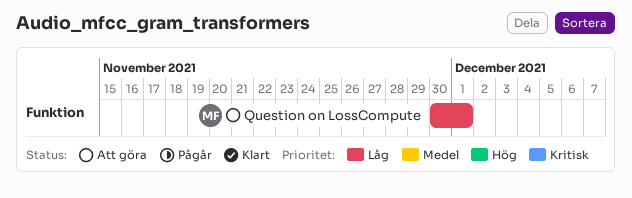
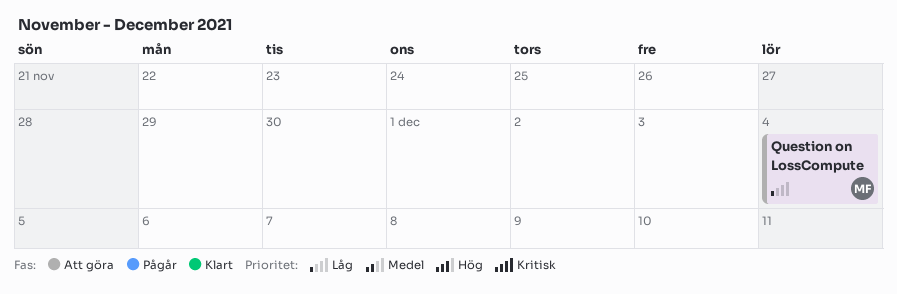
Question on LossCompute, due: Dec 1 -> Dec 4

